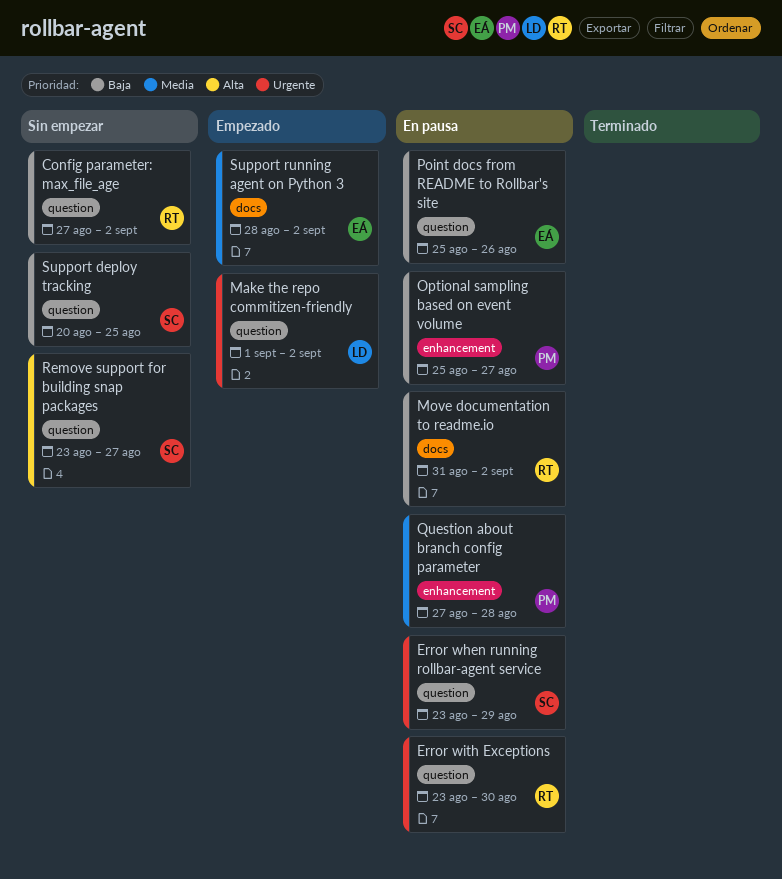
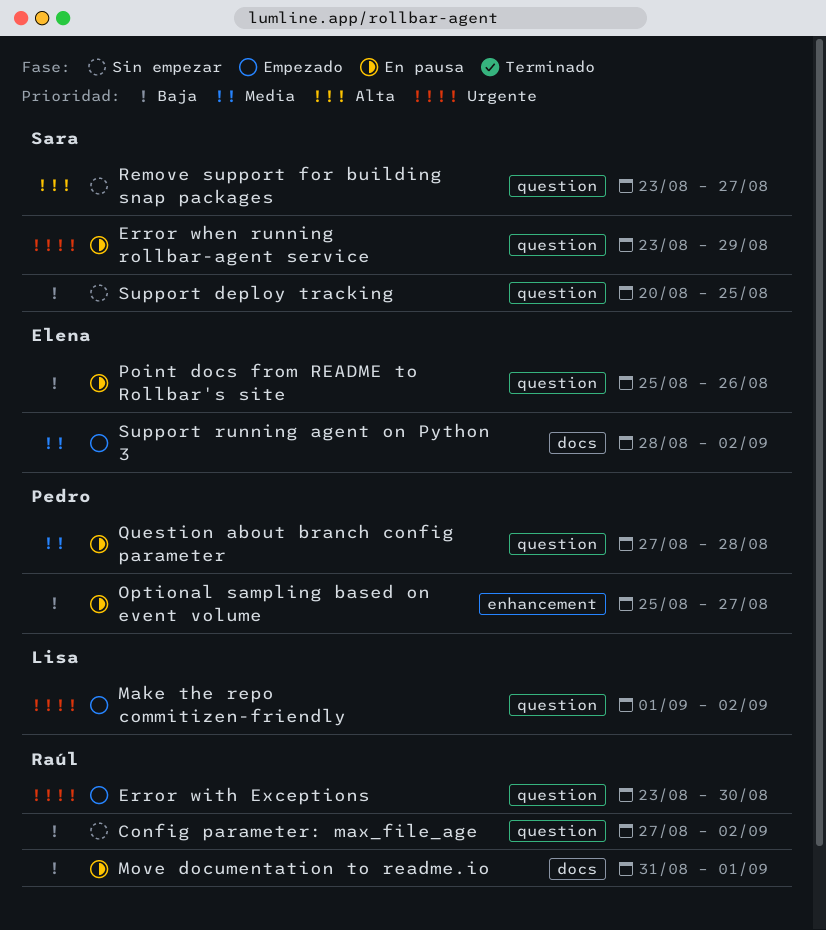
Error with Exceptions, status: En pausa -> Empezado
Move documentation to readme.io, due: Sep 2 -> Sep 1
Question about branch config parameter, label: enhancement -> question

